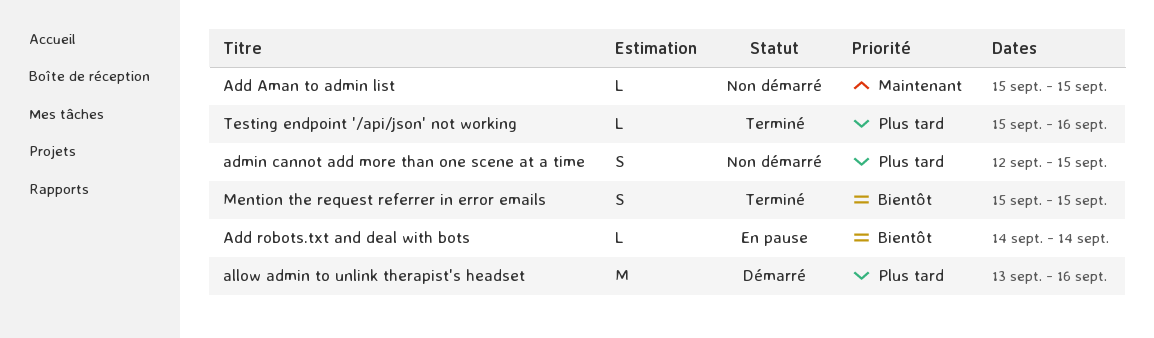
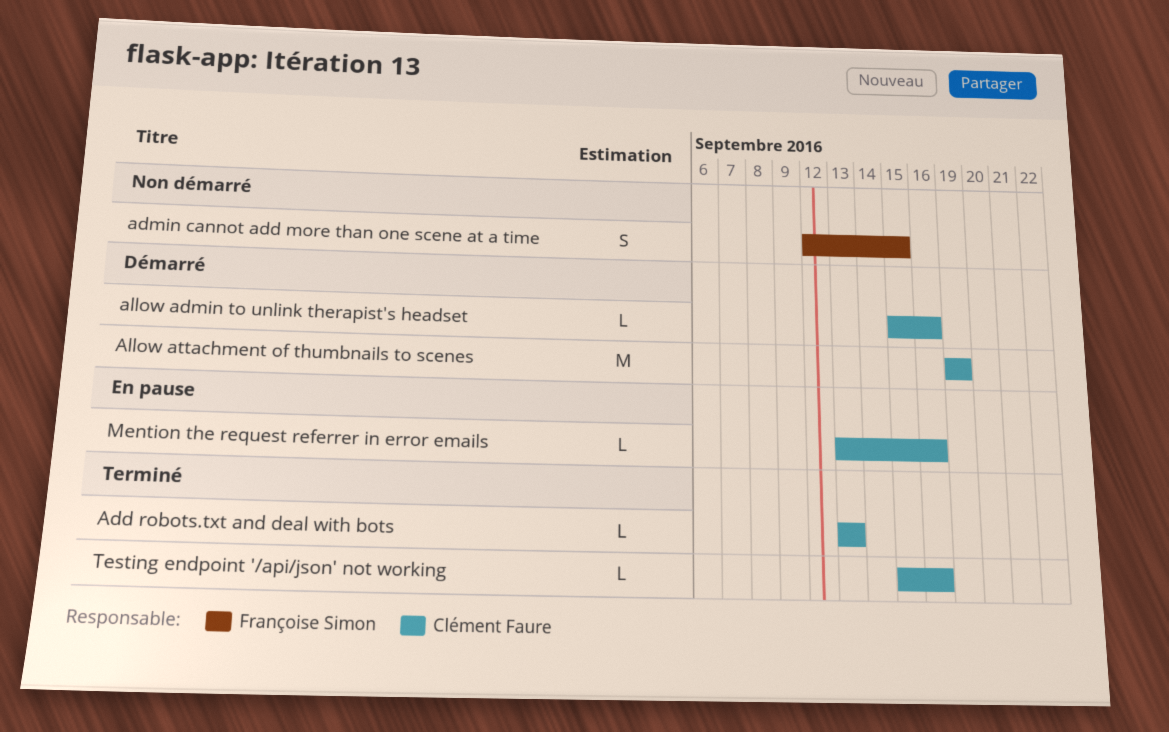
Add Aman to admin list: present -> none
Add robots.txt and deal with bots, status: En pause -> Terminé
Add robots.txt and deal with bots, start: Sep 14 -> Sep 13
Add robots.txt and deal with bots, due: Sep 14 -> Sep 13
allow admin to unlink therapist's headset, estimate: M -> L
allow admin to unlink therapist's headset, start: Sep 13 -> Sep 15
Allow attachment of thumbnails to scenes: none -> present
Mention the request referrer in error emails, status: Terminé -> En pause
Mention the request referrer in error emails, estimate: S -> L
Mention the request referrer in error emails, start: Sep 15 -> Sep 13
Mention the request referrer in error emails, due: Sep 15 -> Sep 16

